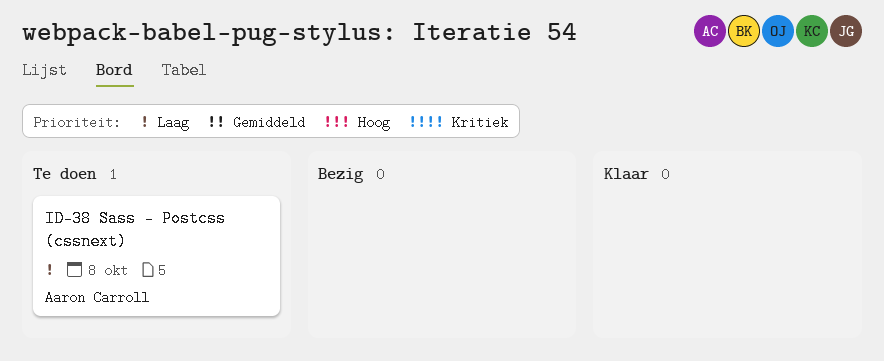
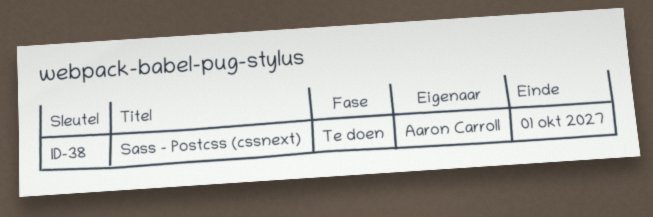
ID-38, due: Oct 8 -> Oct 1

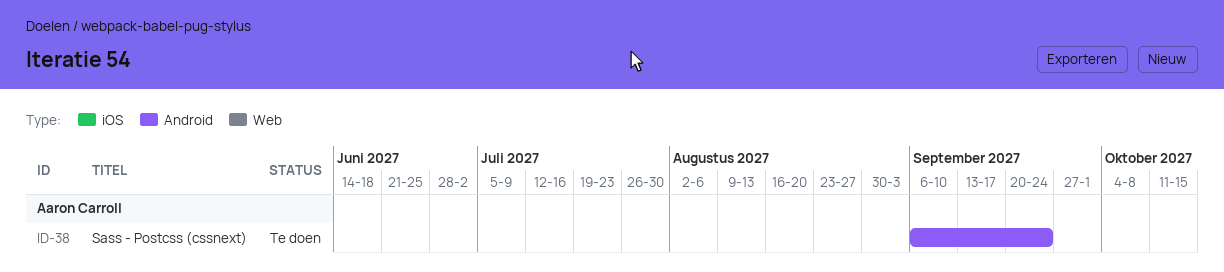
ID-38, due: Oct 1 -> Sep 24

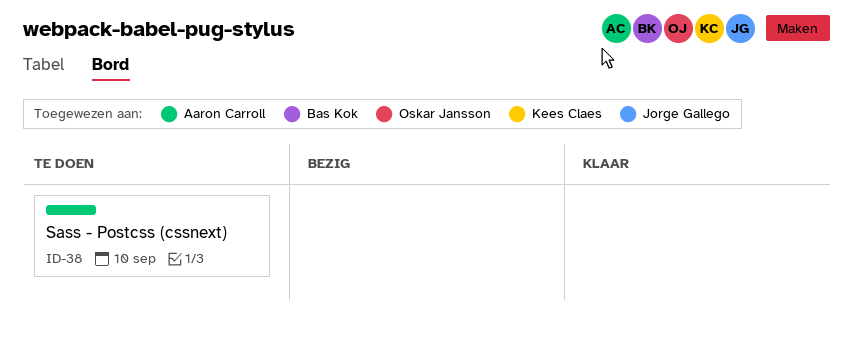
ID-38, due: Sep 24 -> Sep 10

